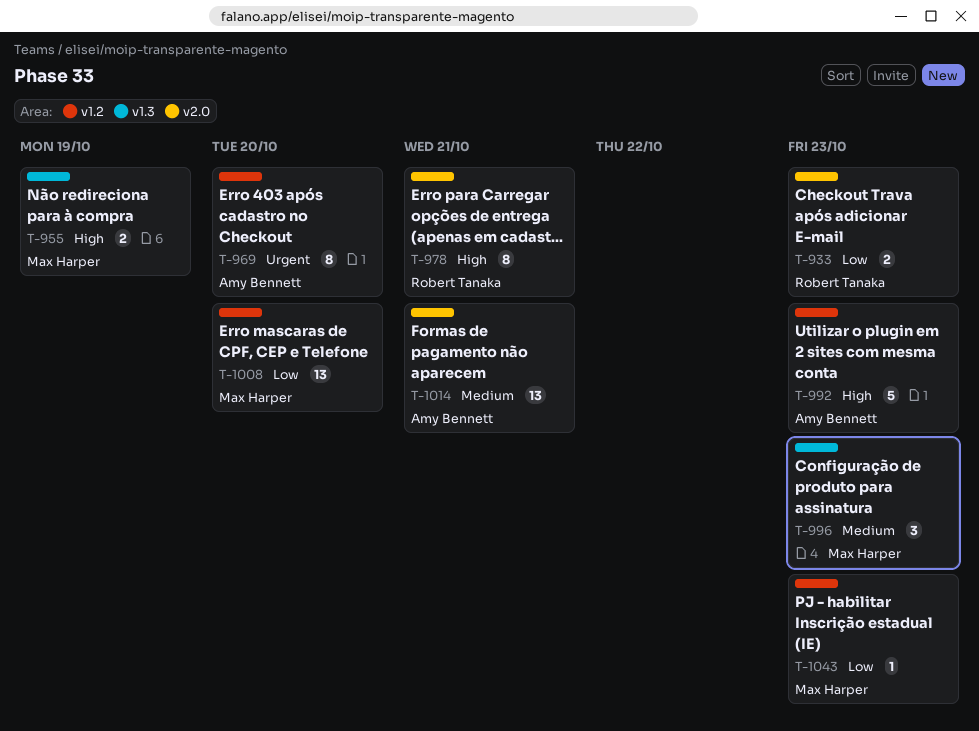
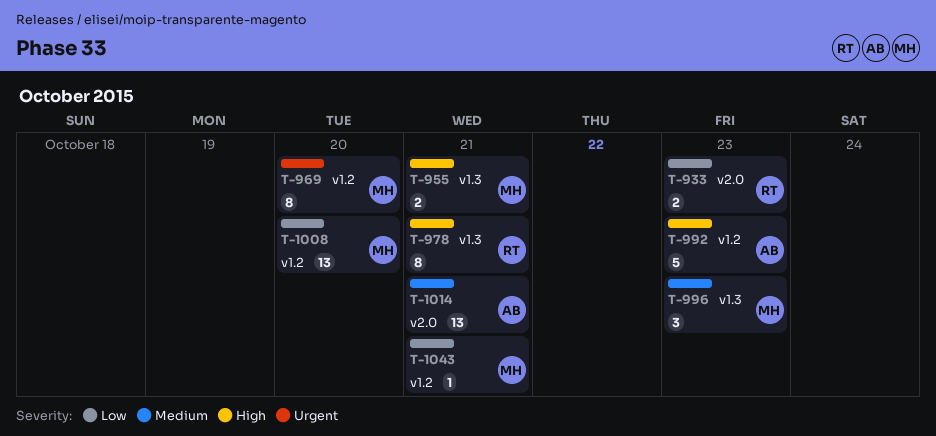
T-955, due: Oct 19 -> Oct 21
T-969, owner: Amy Bennett -> Max Harper
T-978, label: v2.0 -> v1.3
T-1043, due: Oct 23 -> Oct 21

